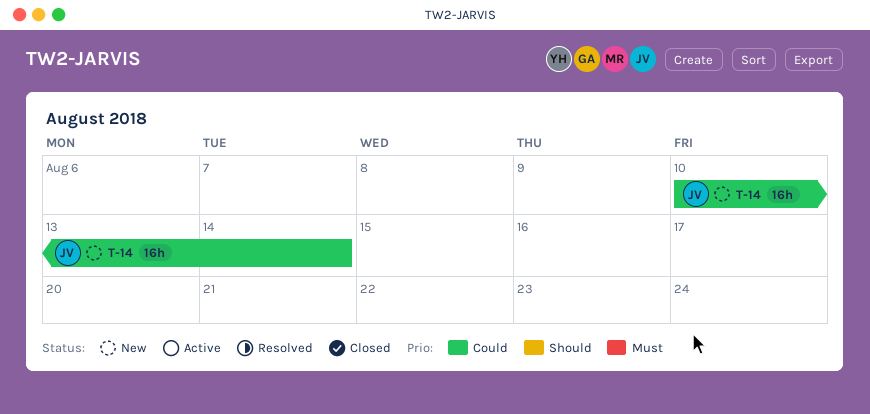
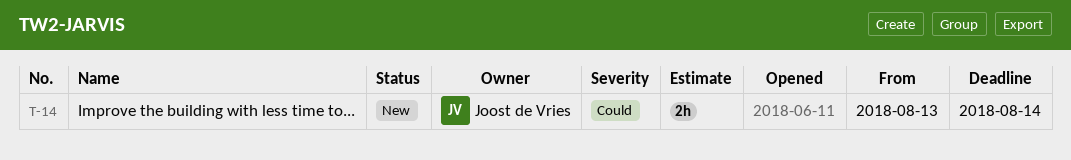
T-14, estimate: 16h -> 2h
T-14, start: Aug 10 -> Aug 13

